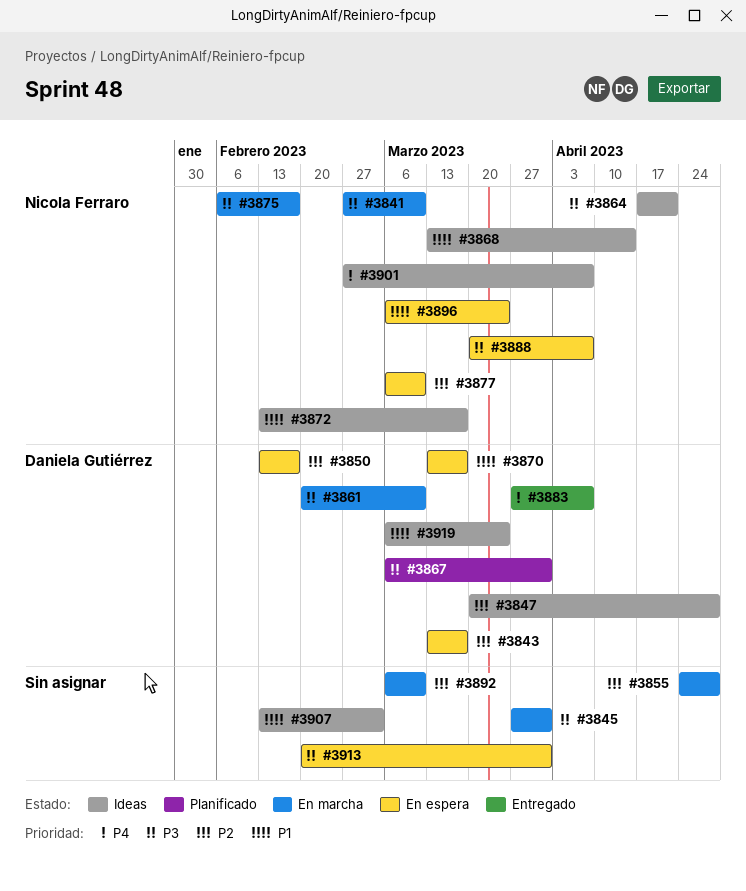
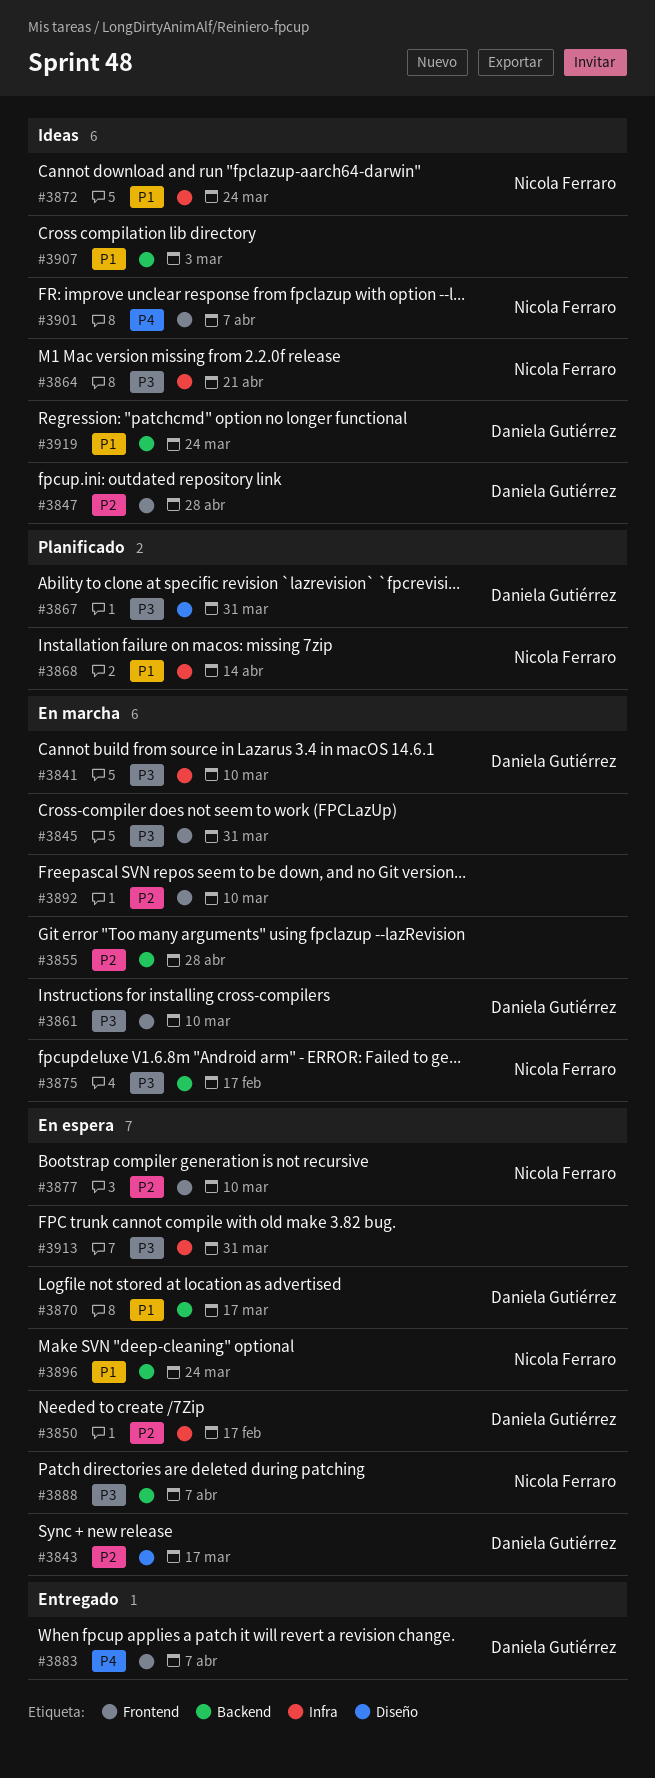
#3841, owner: Nicola Ferraro -> Daniela Gutiérrez
#3868, status: Ideas -> Planificado
#3872, due: Mar 17 -> Mar 24

